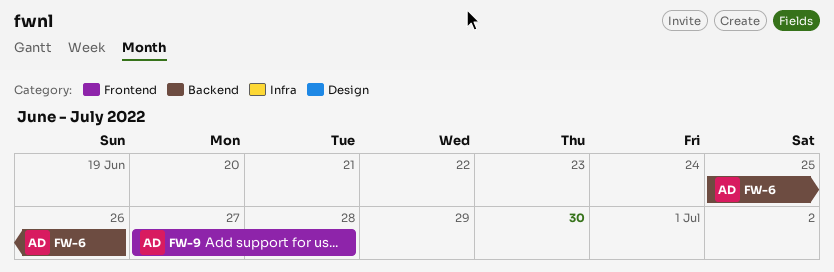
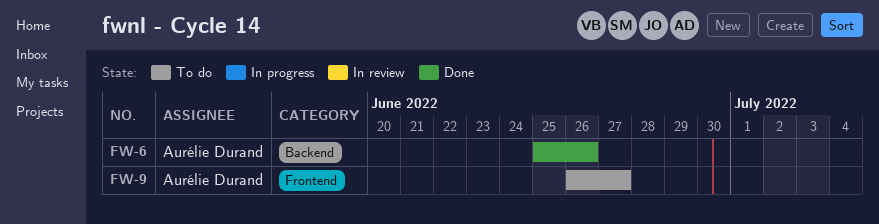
FW-9, start: Jun 27 -> Jun 26
FW-9, due: Jun 28 -> Jun 27

